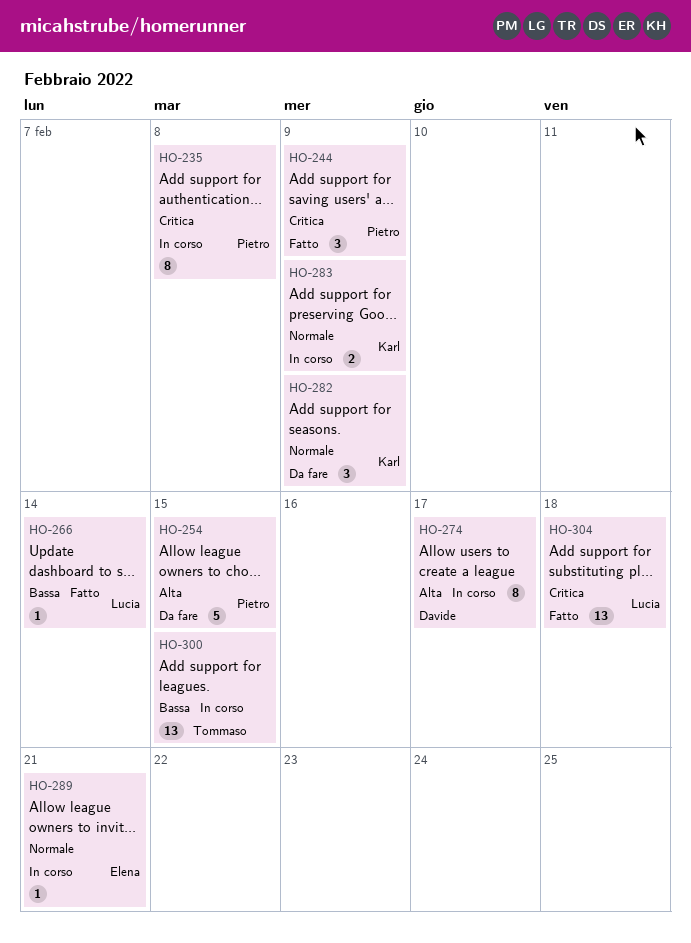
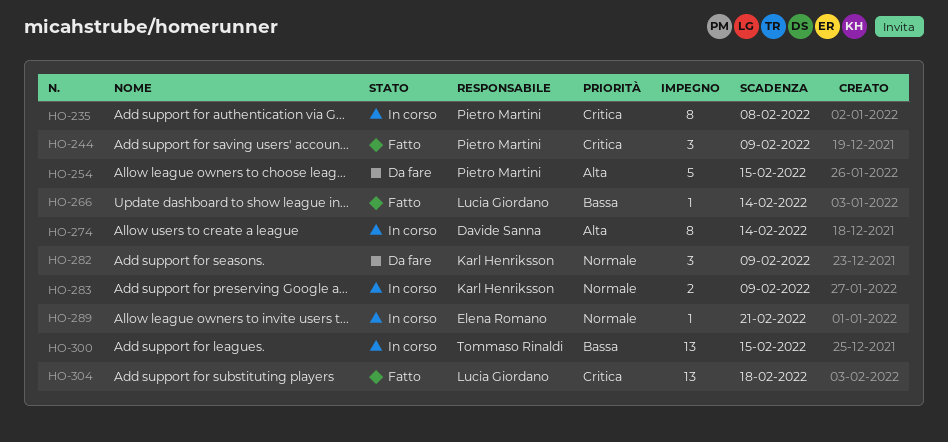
HO-274, due: Feb 17 -> Feb 14

